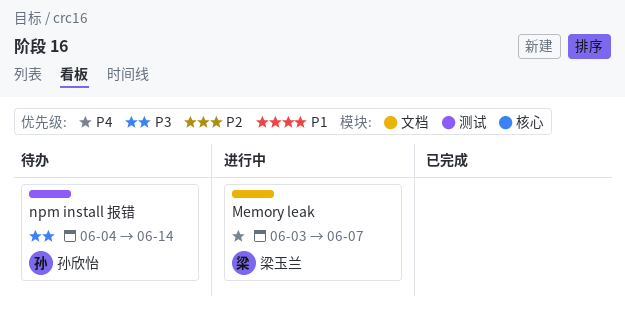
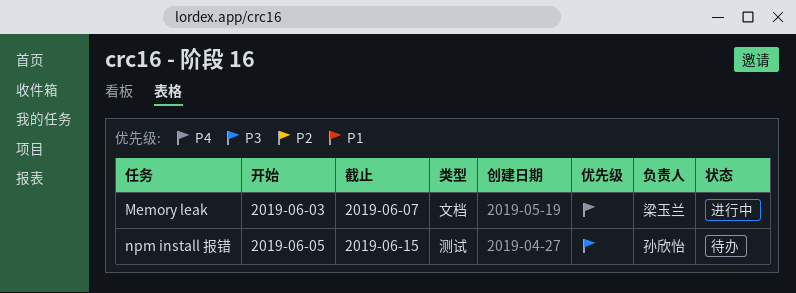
npm install 报错, start: Jun 4 -> Jun 5
npm install 报错, due: Jun 14 -> Jun 15

